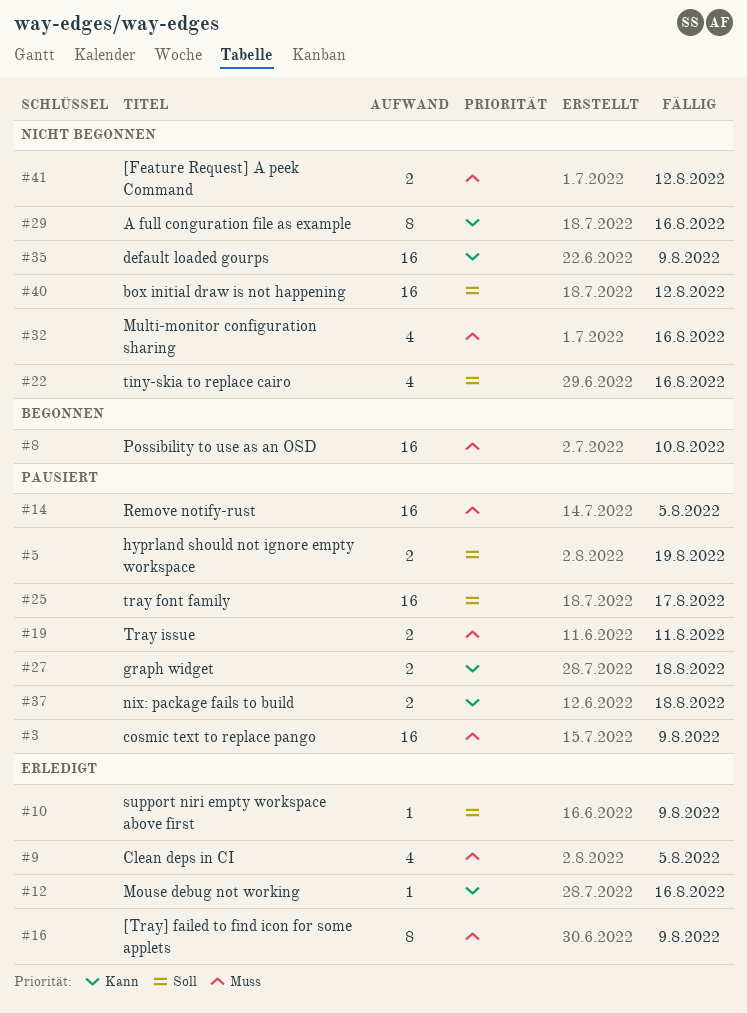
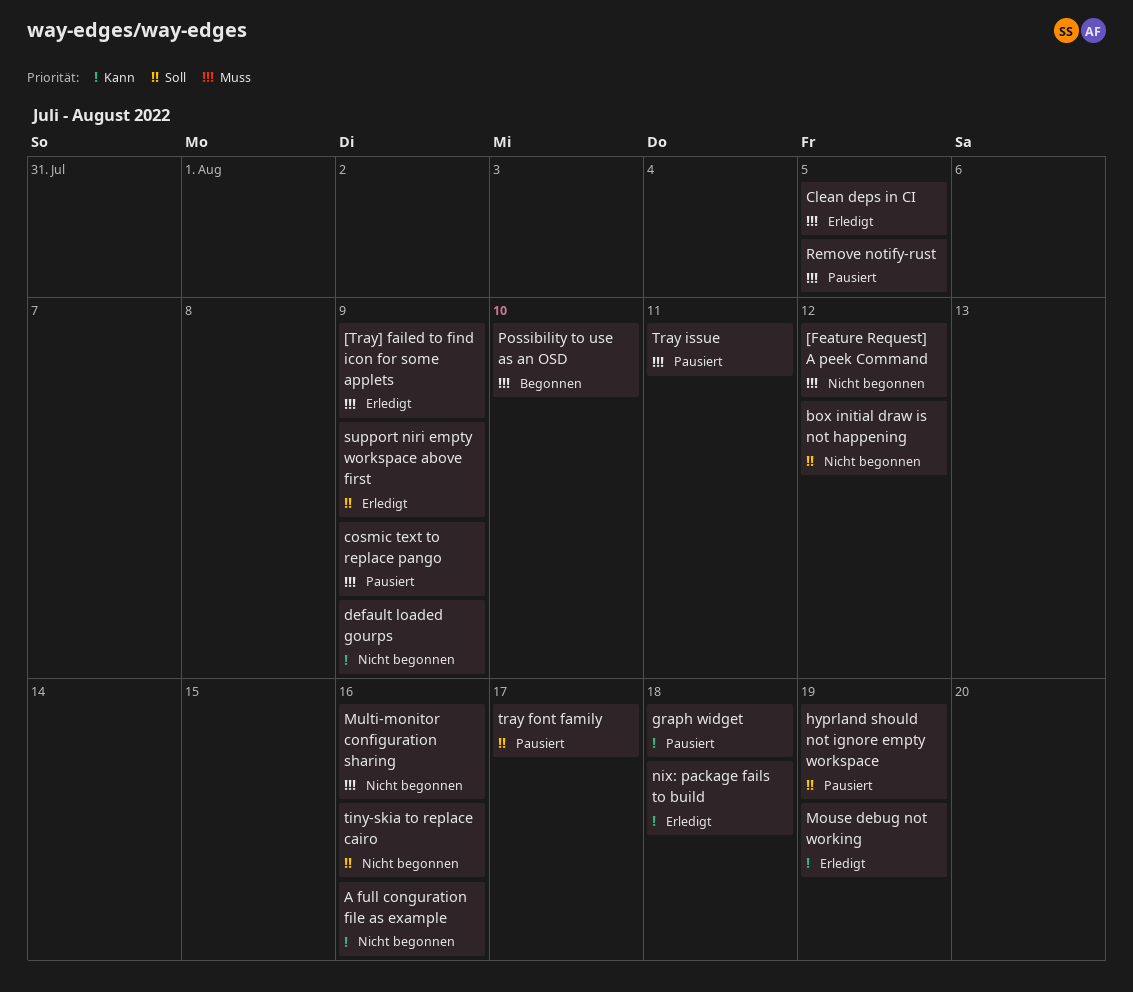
Mouse debug not working, due: Aug 16 -> Aug 19
nix: package fails to build, status: Pausiert -> Erledigt

